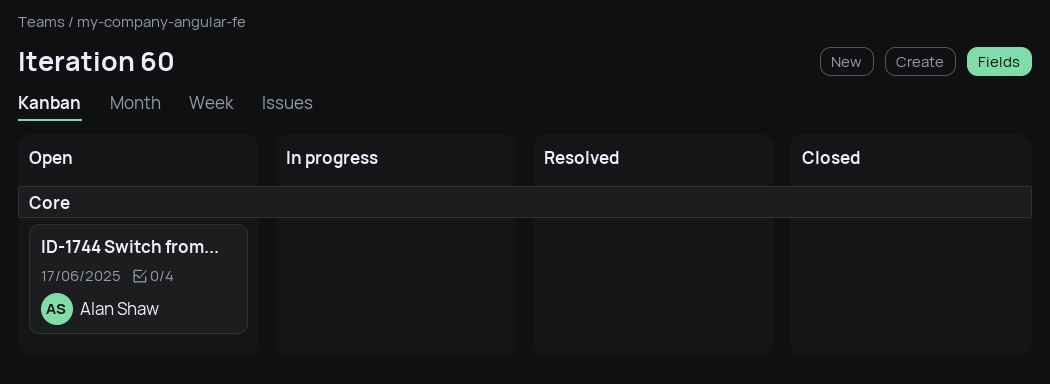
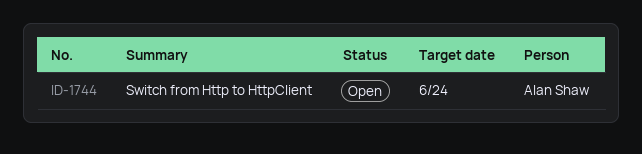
ID-1744, due: Jun 17 -> Jun 24

